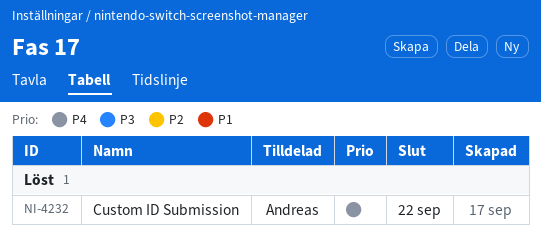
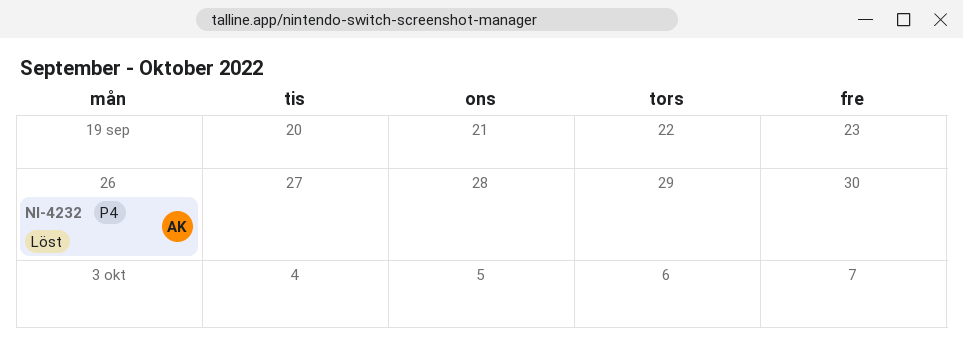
NI-4232, due: Sep 22 -> Sep 26

